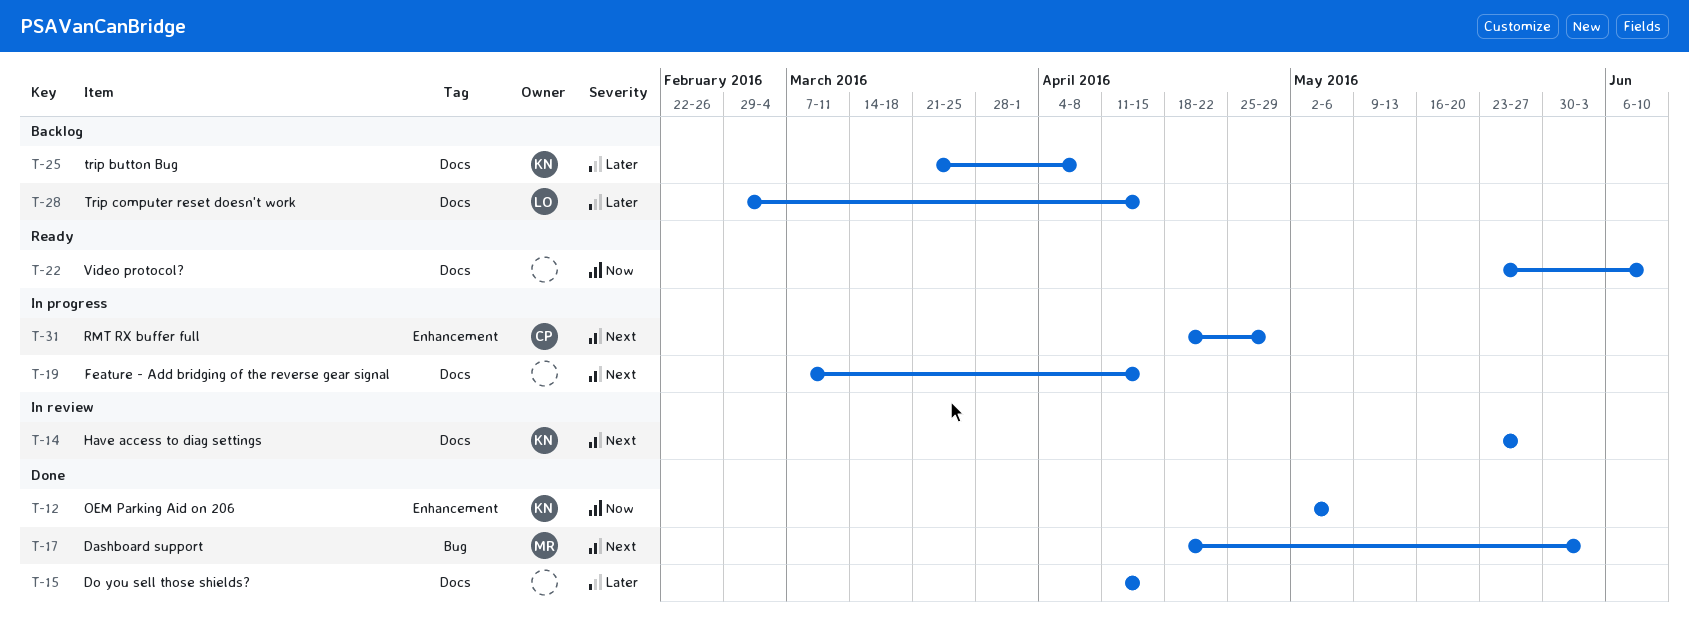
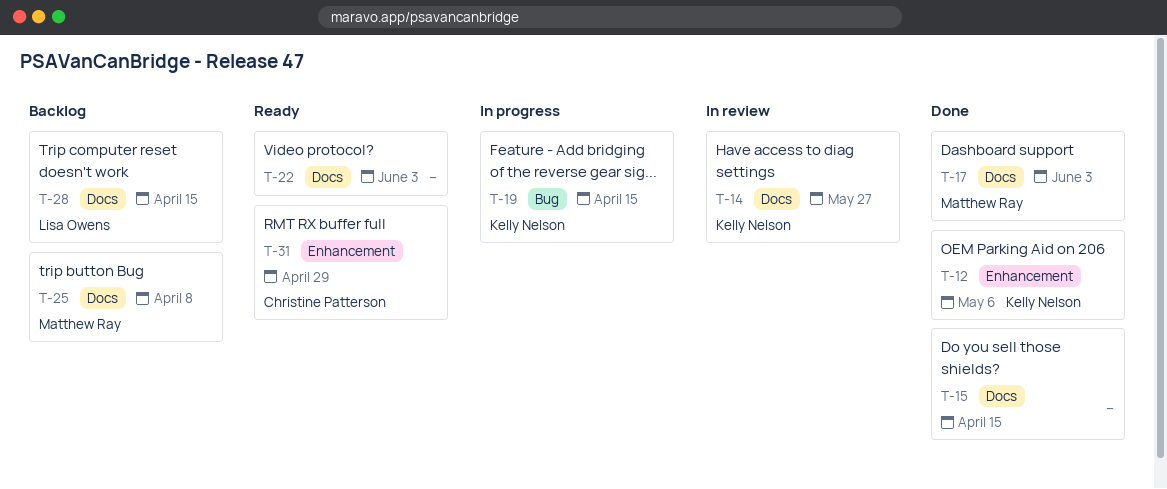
T-17, label: Bug -> Docs
T-19, owner: none -> Kelly Nelson
T-19, label: Docs -> Bug
T-22, due: Jun 10 -> Jun 3
T-25, owner: Kelly Nelson -> Matthew Ray
T-31, status: In progress -> Ready

